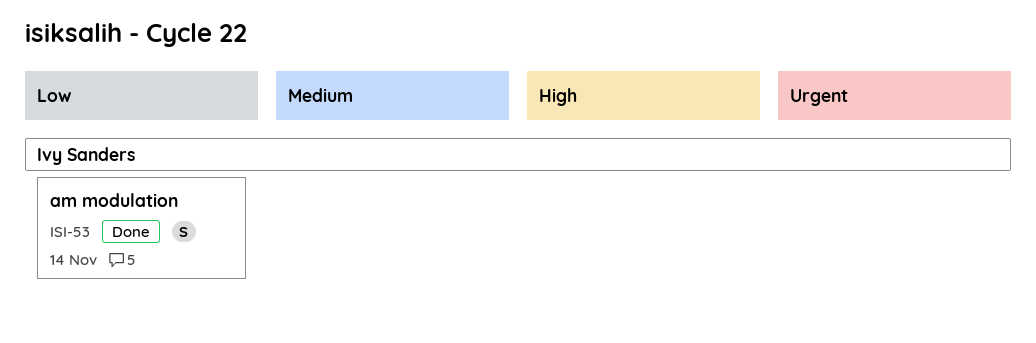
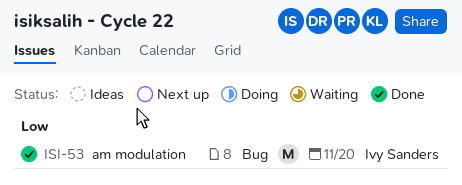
ISI-53, estimate: S -> M
ISI-53, due: Nov 14 -> Nov 20

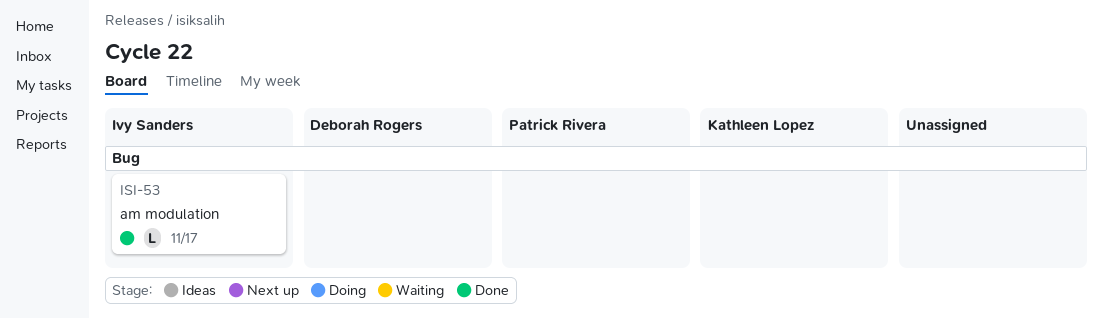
ISI-53, estimate: M -> L
ISI-53, due: Nov 20 -> Nov 17

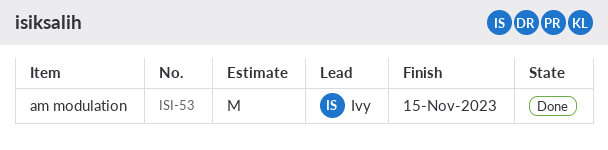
ISI-53, estimate: L -> M
ISI-53, due: Nov 17 -> Nov 15

